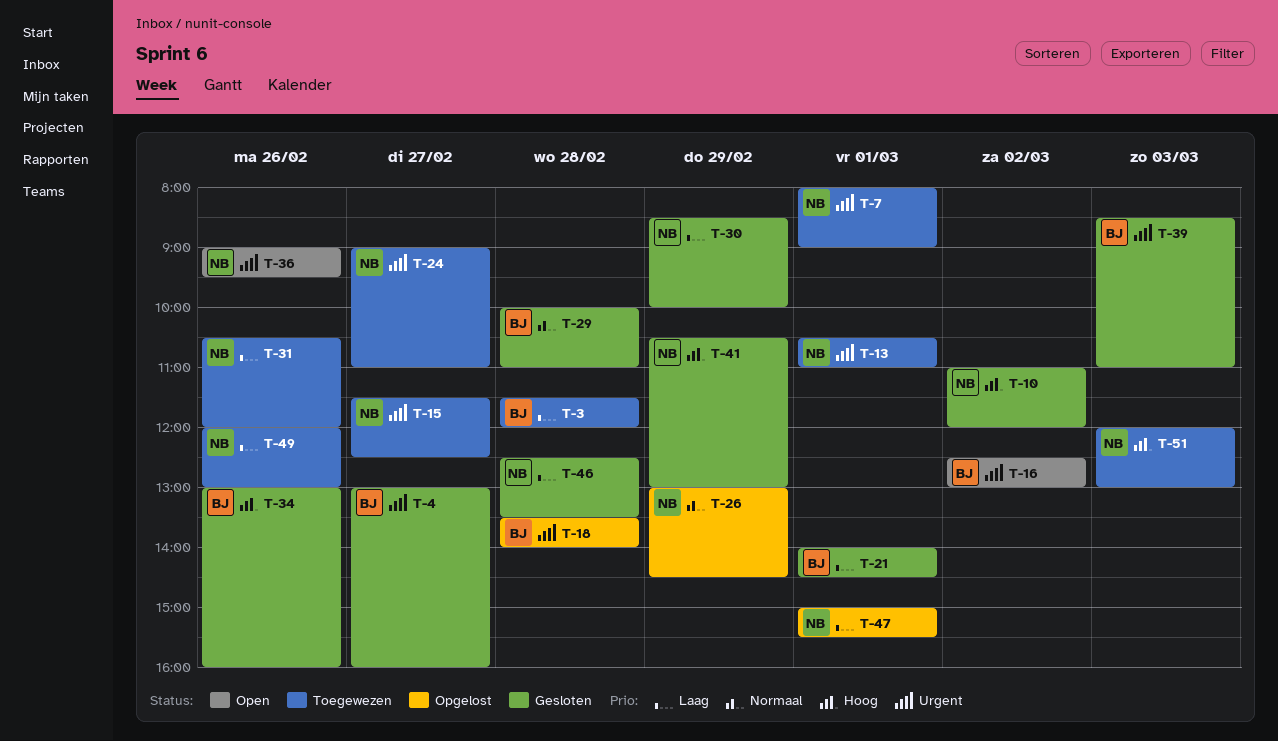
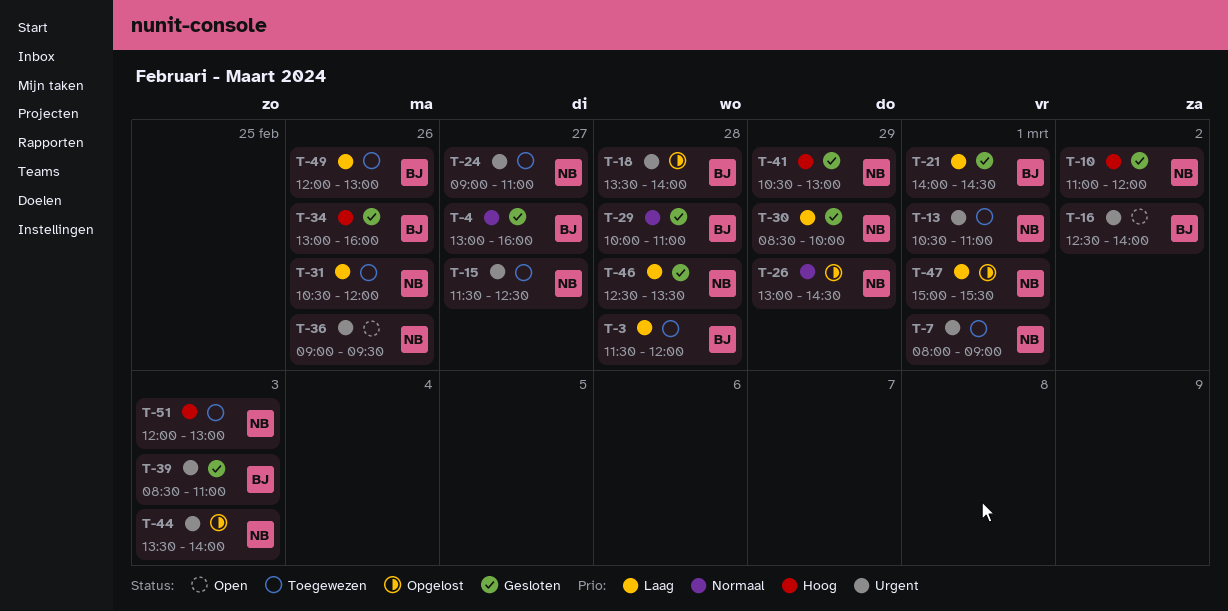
T-4, priority: Urgent -> Normaal
T-16, ends: 13:00 -> 14:00
T-44: none -> present
T-49, owner: NB -> BJ

